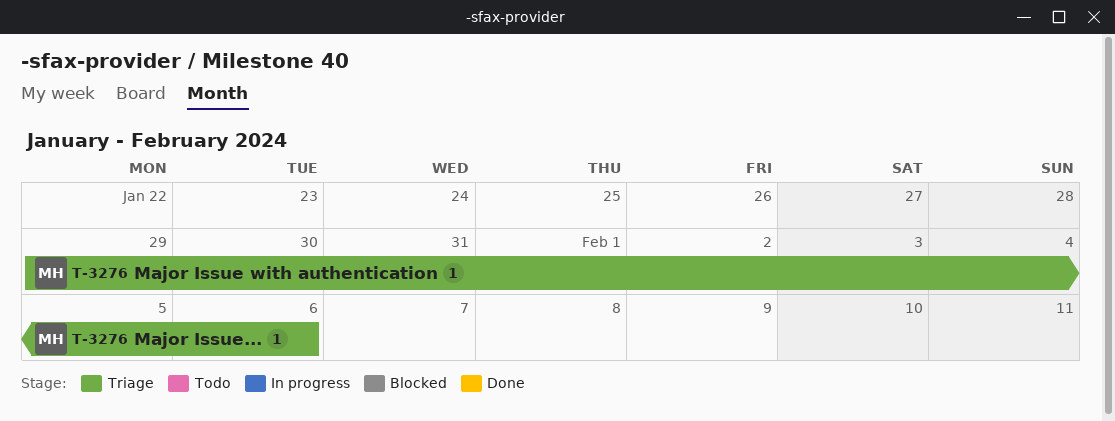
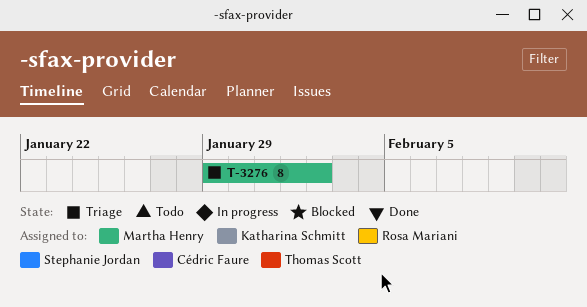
T-3276, estimate: 1 -> 8
T-3276, due: Feb 6 -> Feb 2

